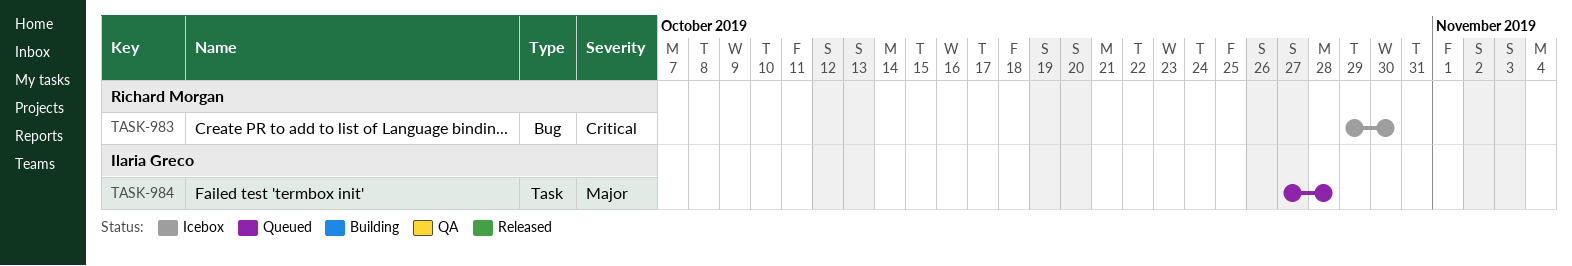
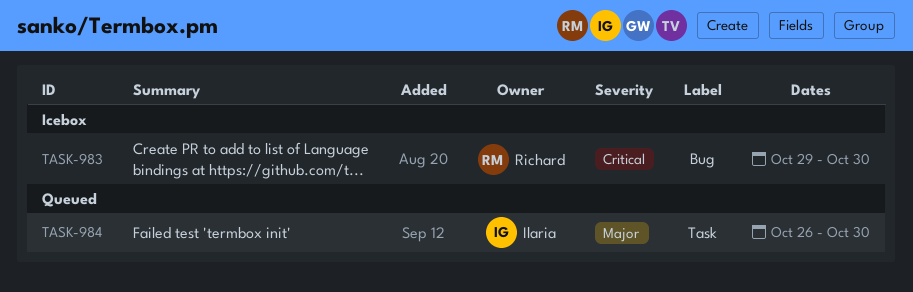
TASK-984, start: Oct 27 -> Oct 26
TASK-984, due: Oct 28 -> Oct 30

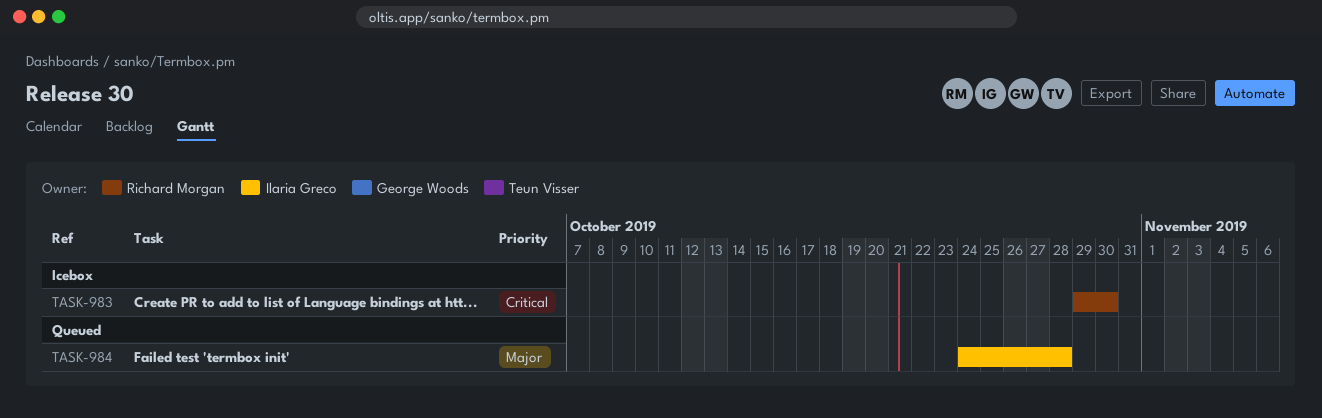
TASK-984, start: Oct 26 -> Oct 24
TASK-984, due: Oct 30 -> Oct 28

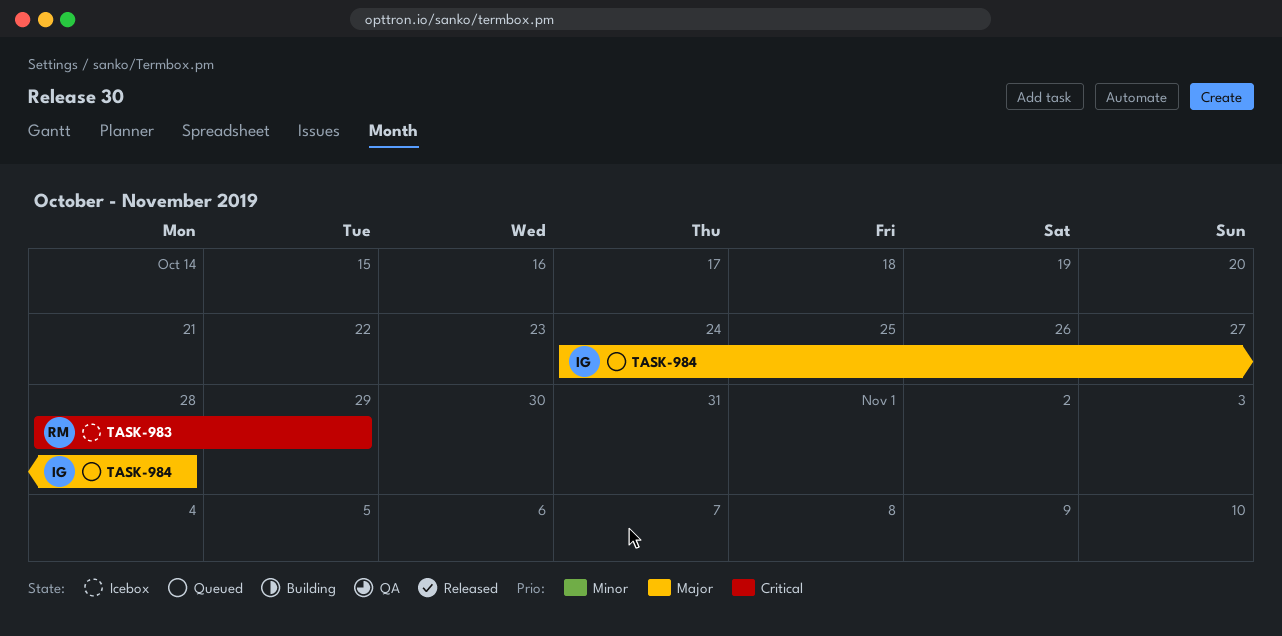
TASK-983, start: Oct 29 -> Oct 28
TASK-983, due: Oct 30 -> Oct 29

